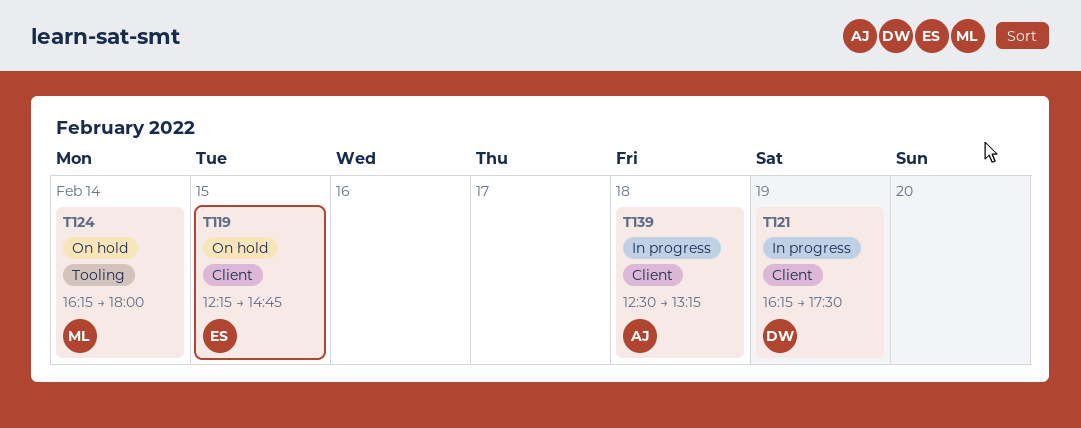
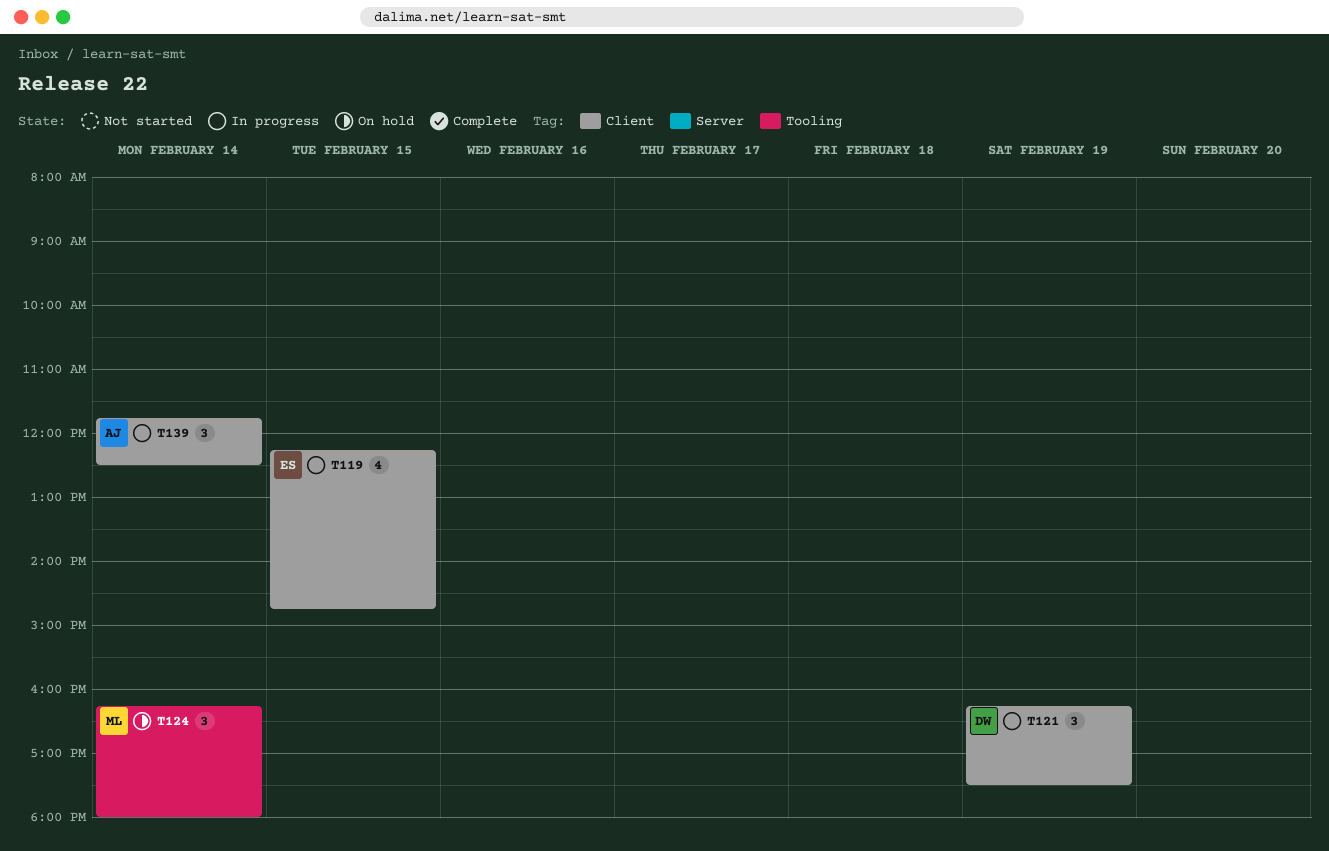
T119, status: On hold -> In progress
T139, day: Feb 18 -> Feb 14
T139, begins: 12:30 -> 11:45
T139, ends: 13:15 -> 12:30

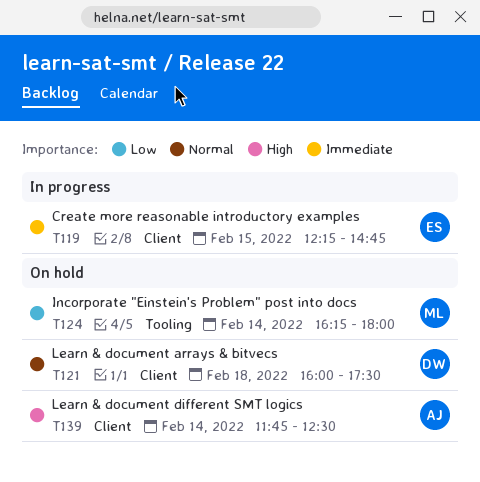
T121, status: In progress -> On hold
T121, day: Feb 19 -> Feb 18
T121, begins: 16:15 -> 16:00
T139, status: In progress -> On hold

